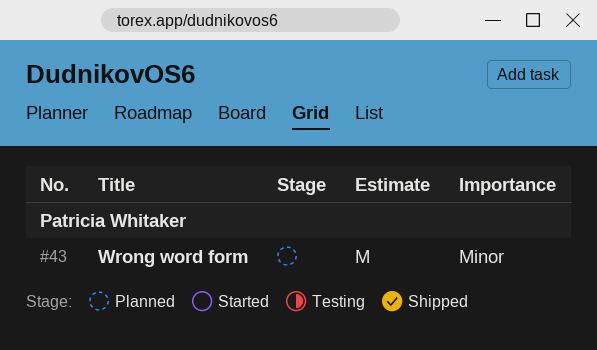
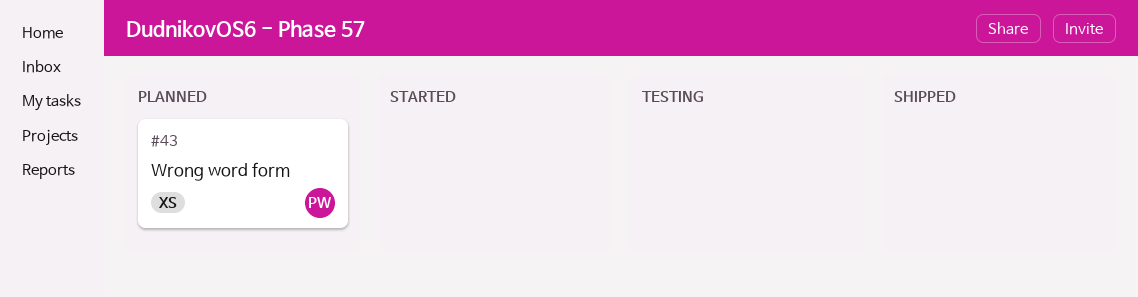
#43, estimate: M -> XS

